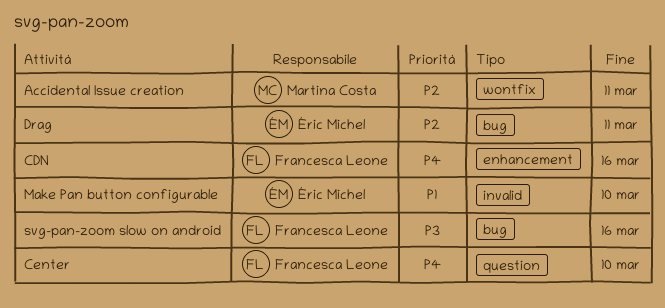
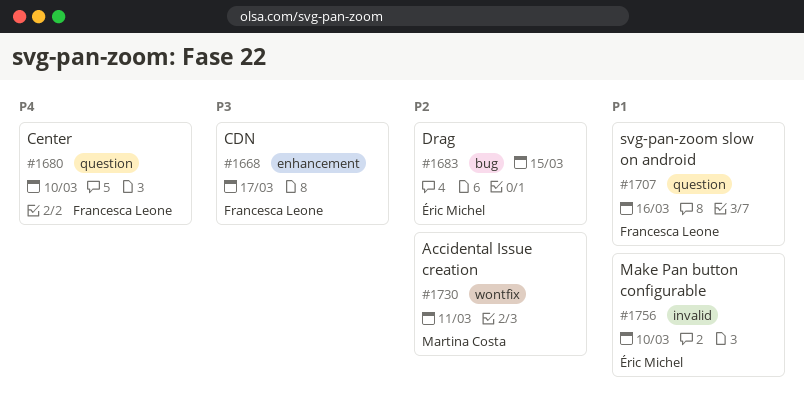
CDN, priority: P4 -> P3
CDN, due: Mar 16 -> Mar 17
Drag, due: Mar 11 -> Mar 15
svg-pan-zoom slow on android, priority: P3 -> P1
svg-pan-zoom slow on android, label: bug -> question

